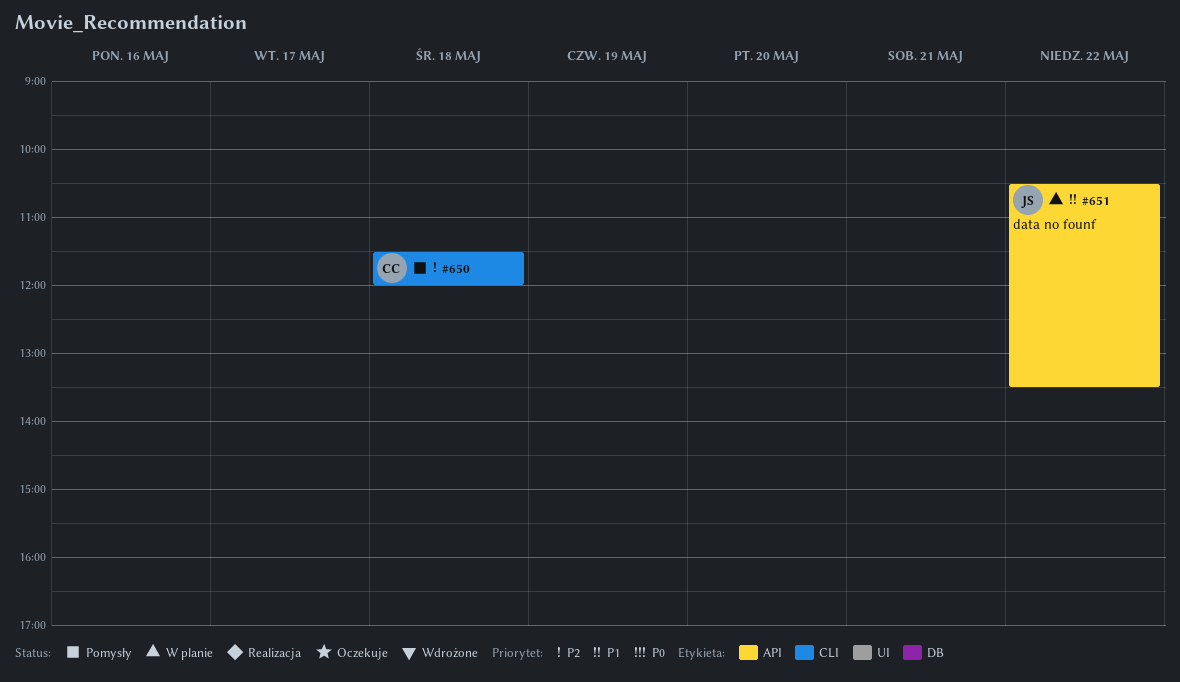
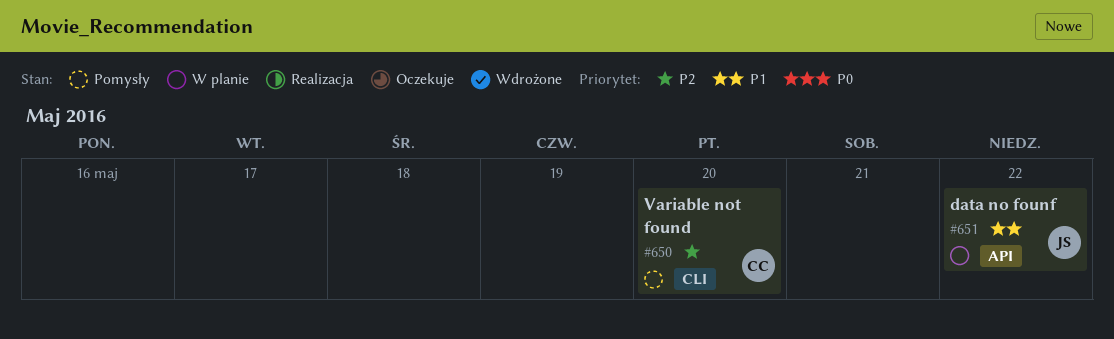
#650, day: May 18 -> May 20

